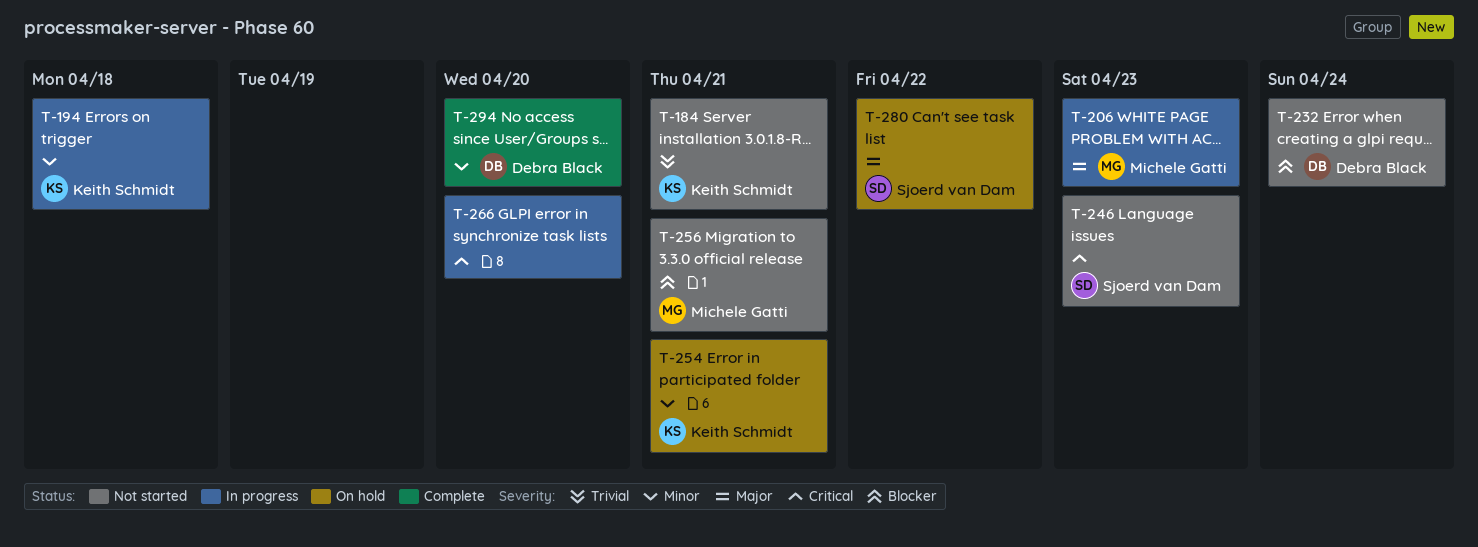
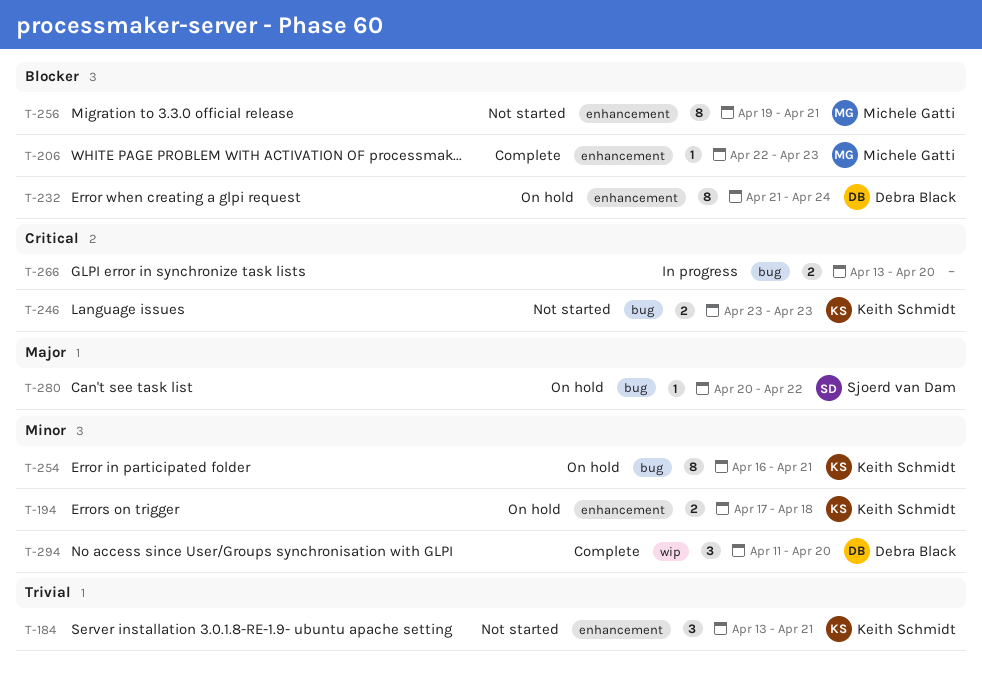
T-194, status: In progress -> On hold
T-206, status: In progress -> Complete
T-206, priority: Major -> Blocker
T-232, status: Not started -> On hold
T-246, owner: Sjoerd van Dam -> Keith Schmidt

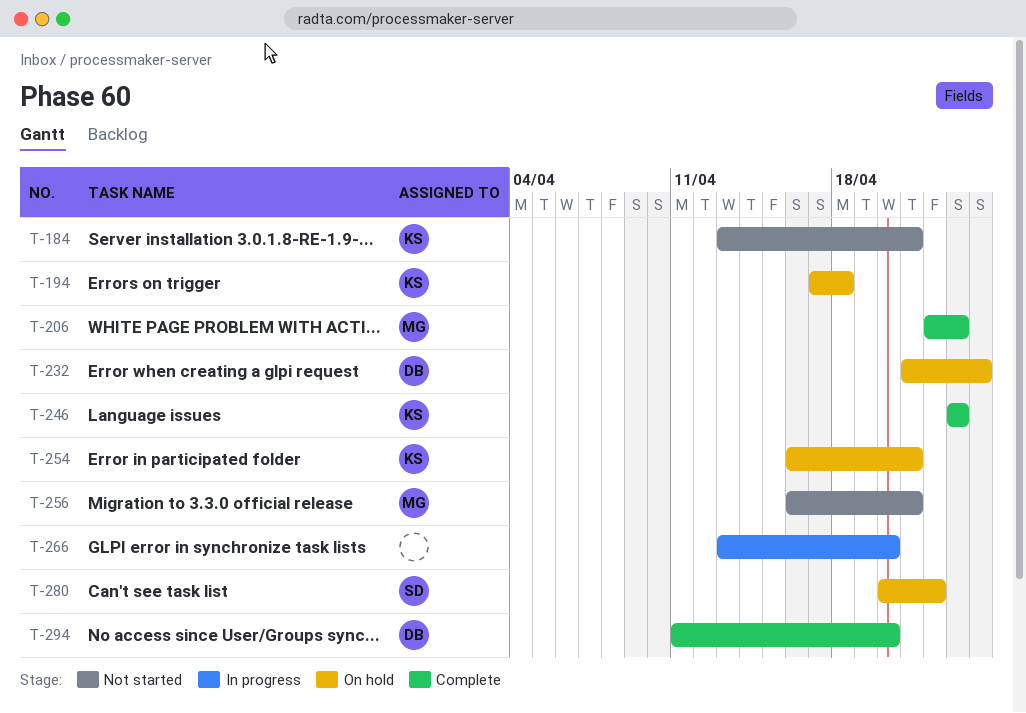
T-246, status: Not started -> Complete
T-256, start: Apr 19 -> Apr 16

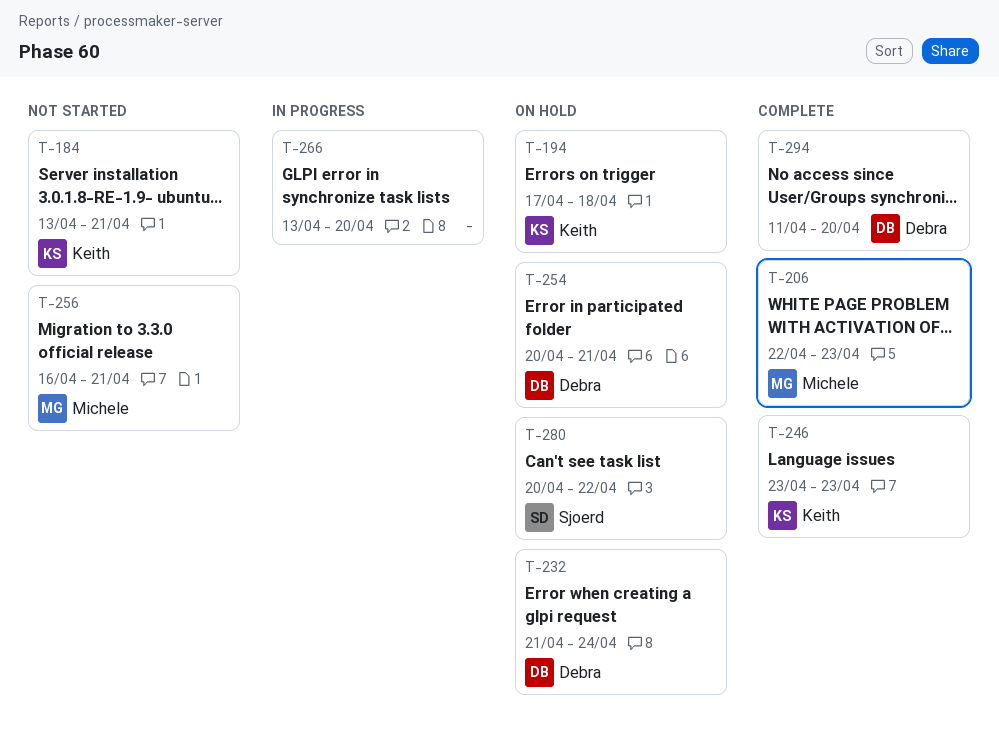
T-254, owner: Keith -> Debra
T-254, start: Apr 16 -> Apr 20

